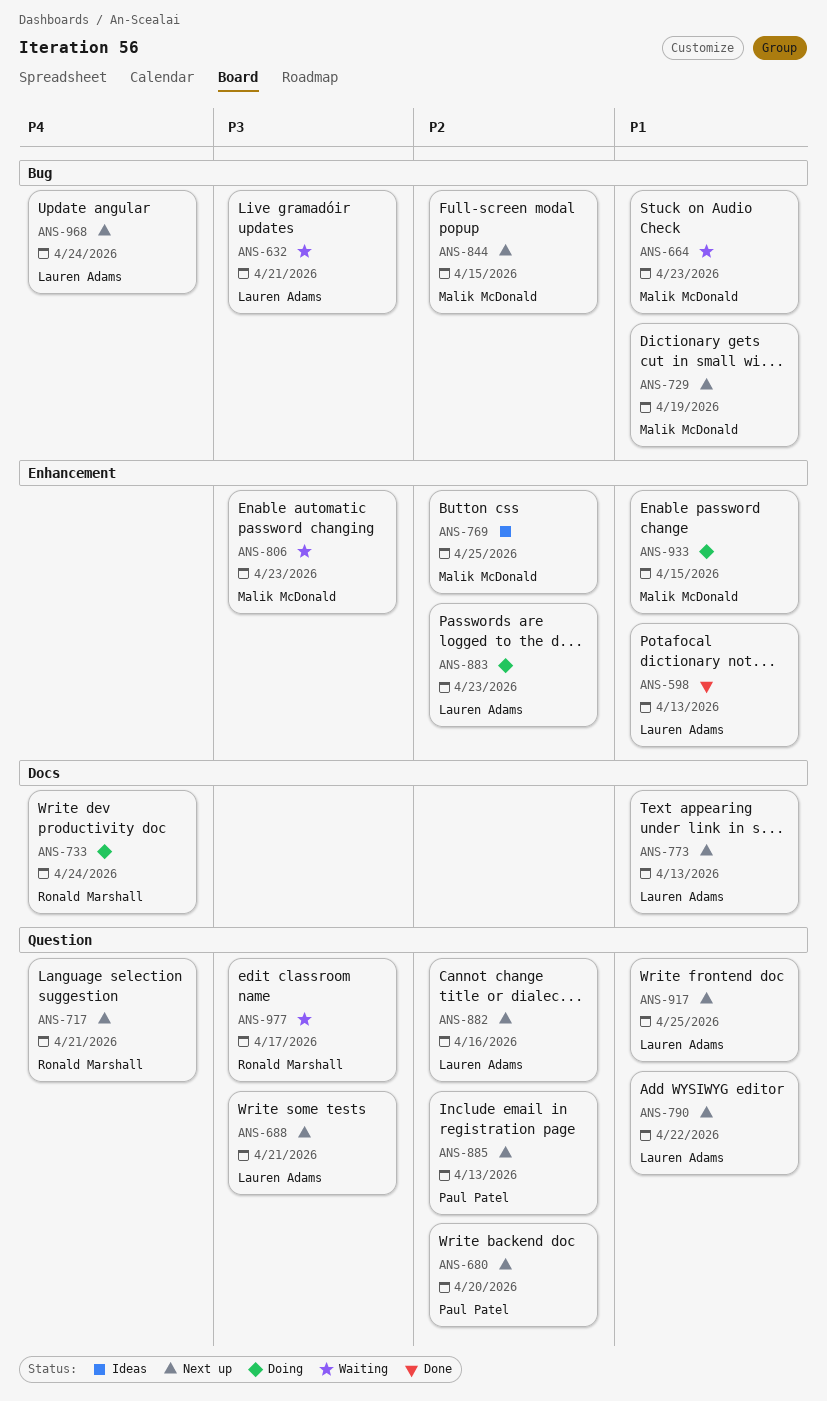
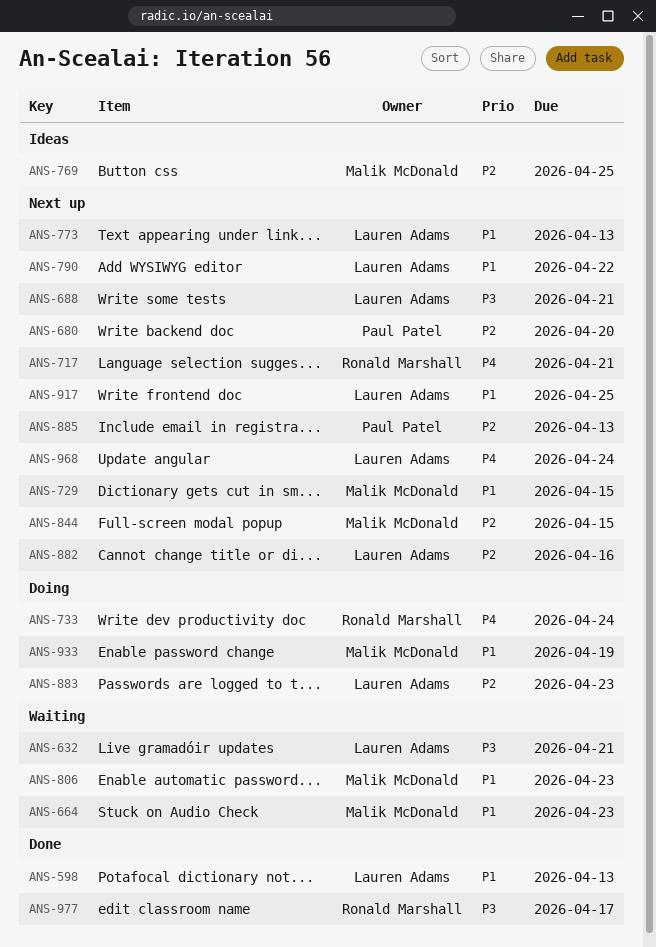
ANS-729, due: Apr 19 -> Apr 15
ANS-806, priority: P3 -> P1
ANS-933, due: Apr 15 -> Apr 19
ANS-977, status: Waiting -> Done

